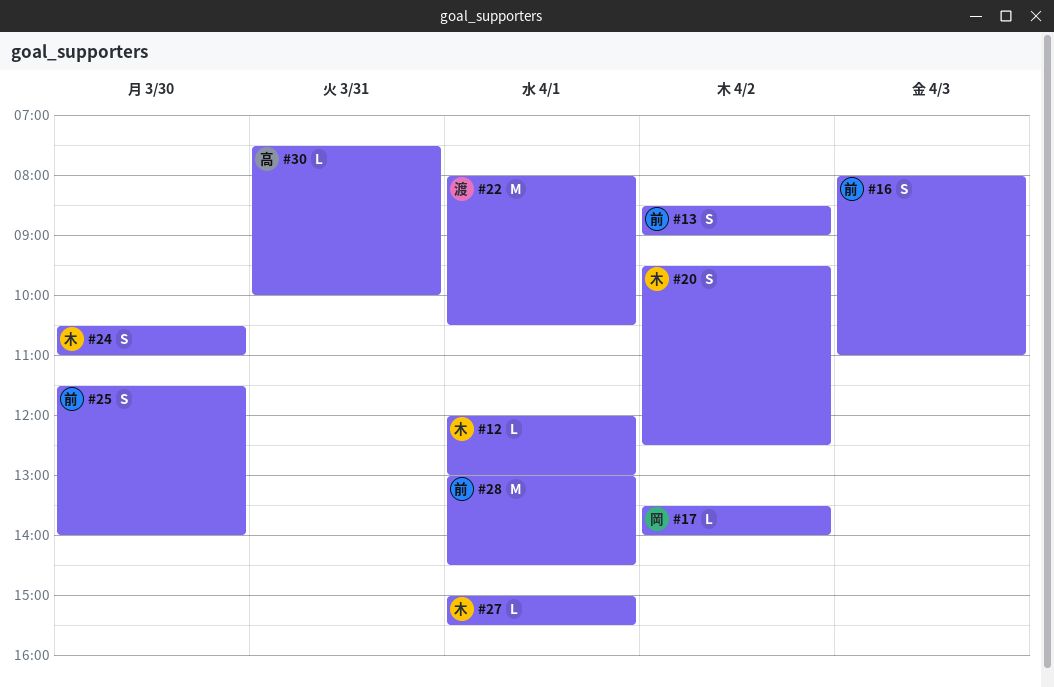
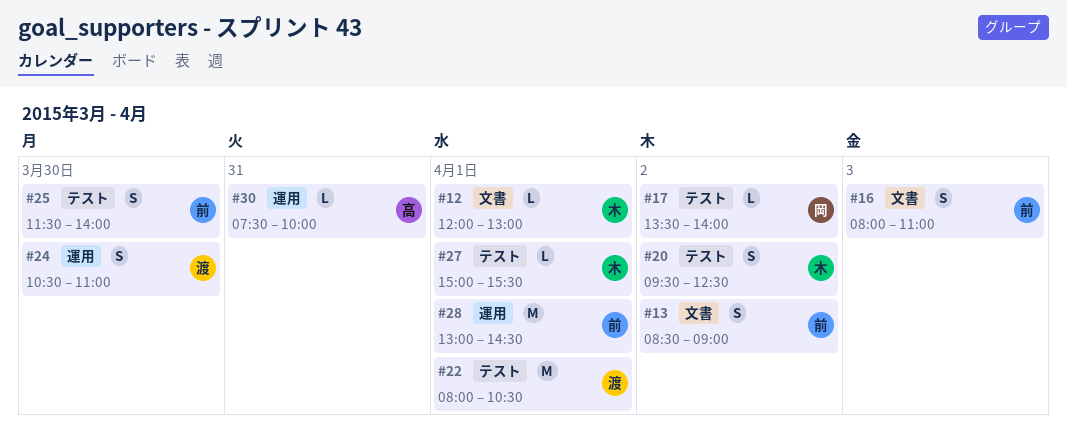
#24, owner: 木 -> 渡

